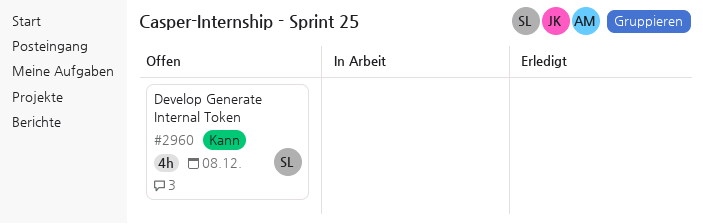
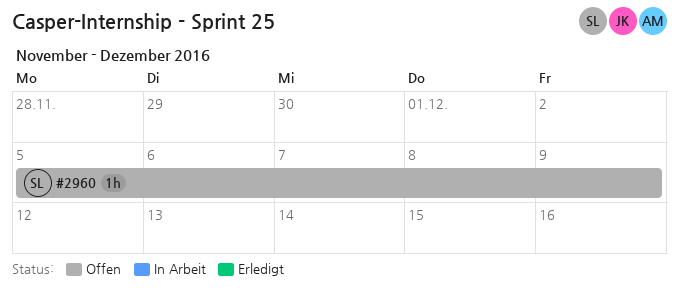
#2960, estimate: 4h -> 1h
#2960, due: Dec 8 -> Dec 9

